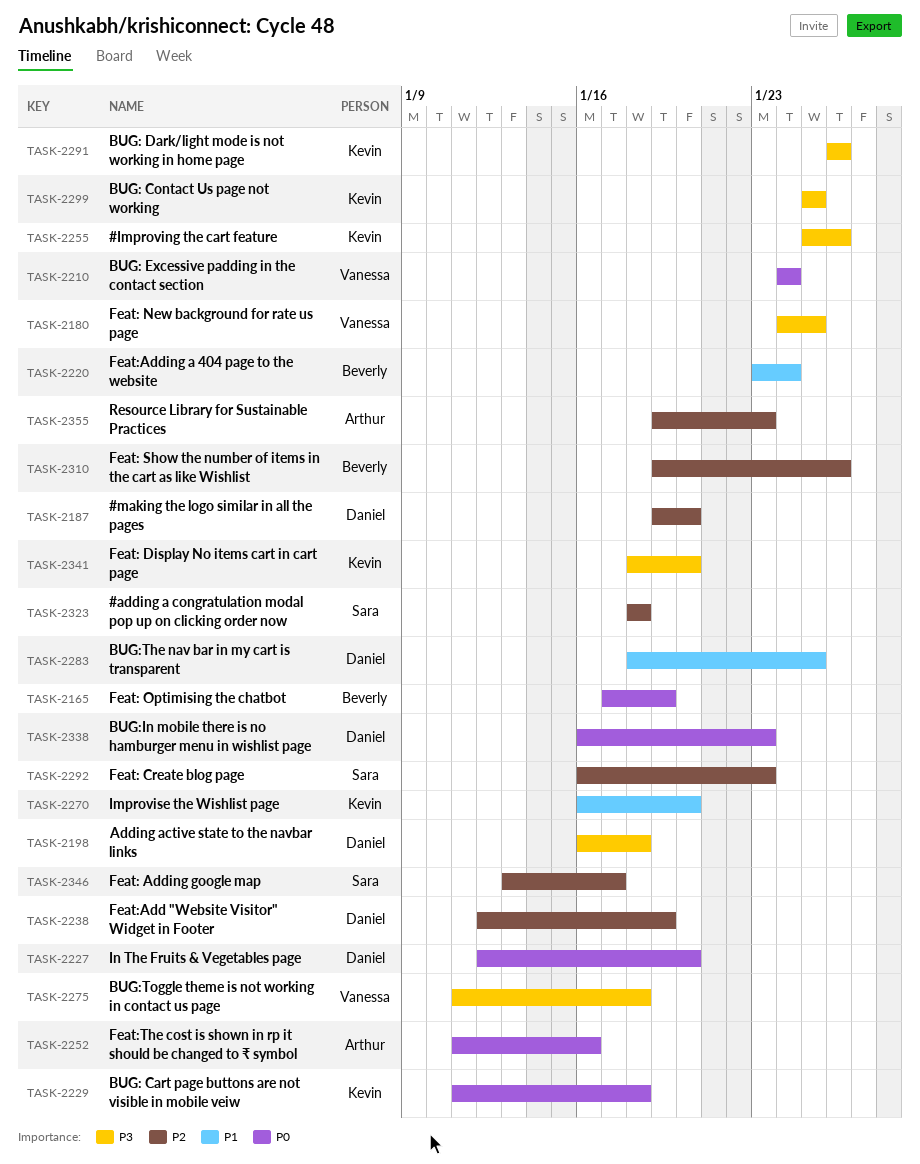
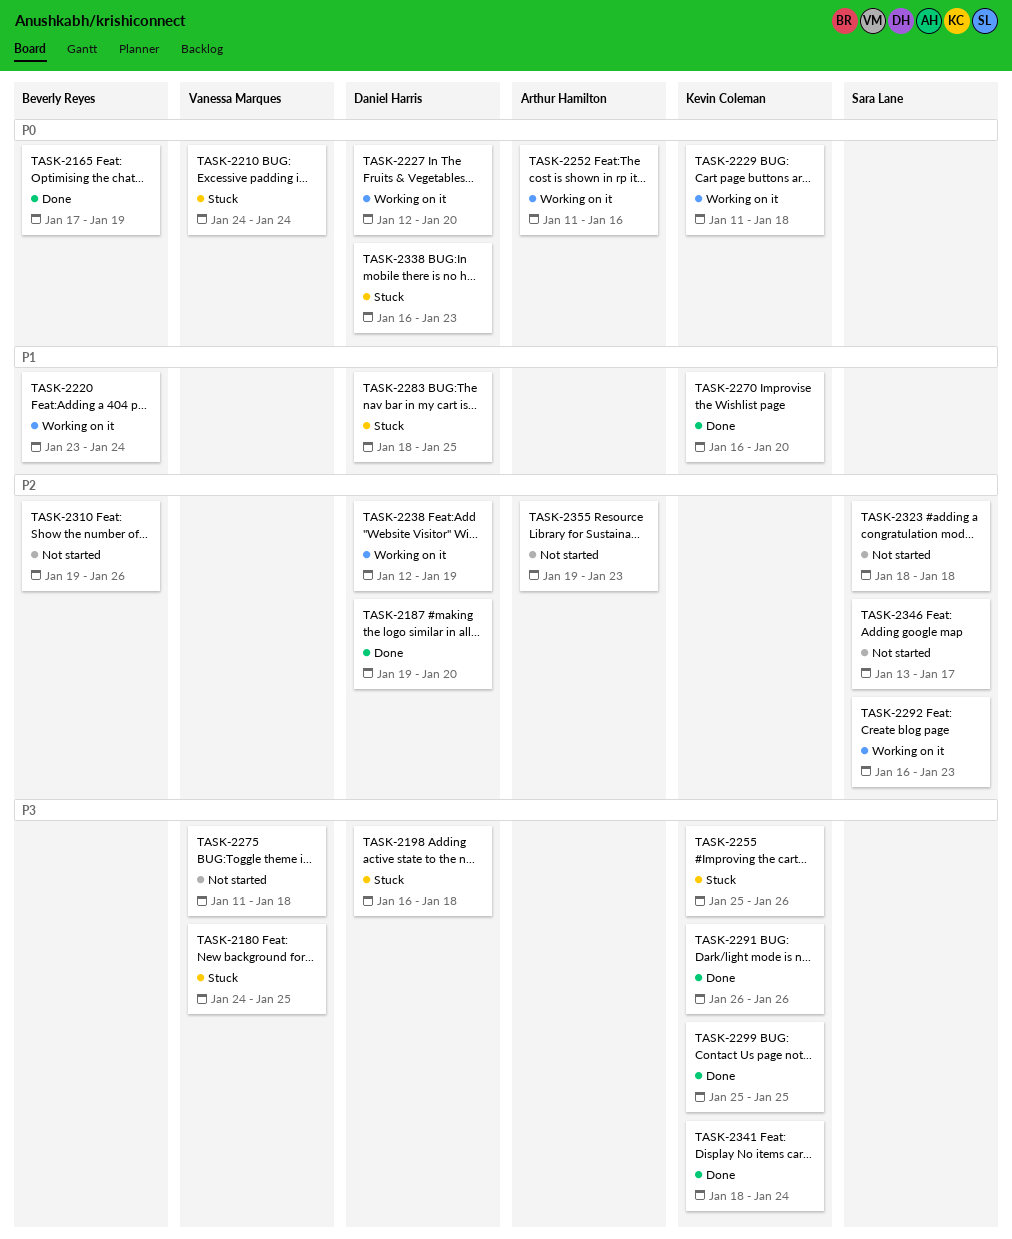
TASK-2341, due: Jan 20 -> Jan 24

